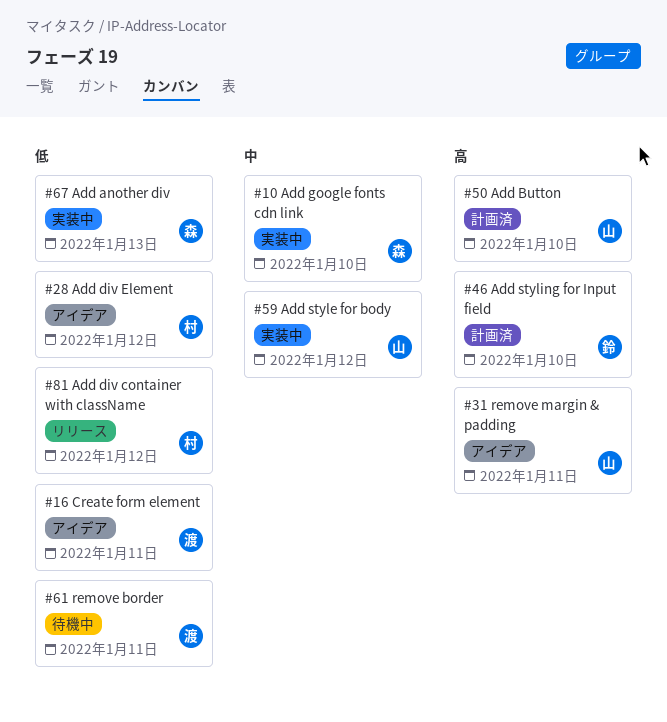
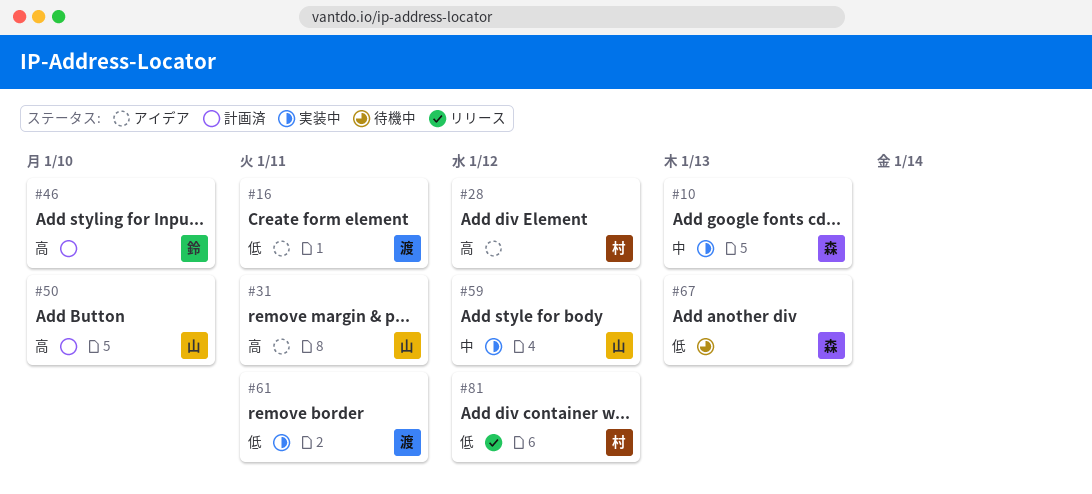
#10, due: Jan 10 -> Jan 13
#28, priority: 低 -> 高
#61, status: 待機中 -> 実装中
#67, status: 実装中 -> 待機中

